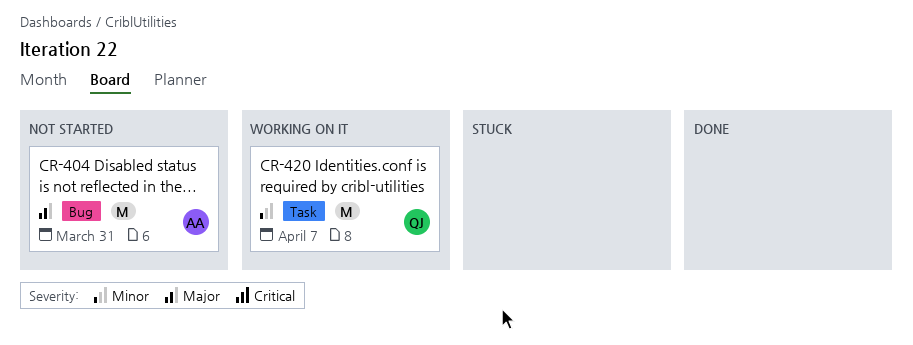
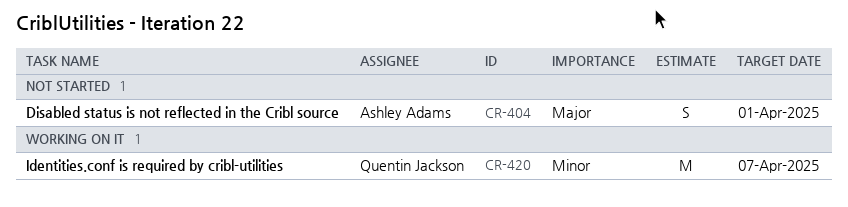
CR-404, estimate: M -> S
CR-404, due: Mar 31 -> Apr 1

